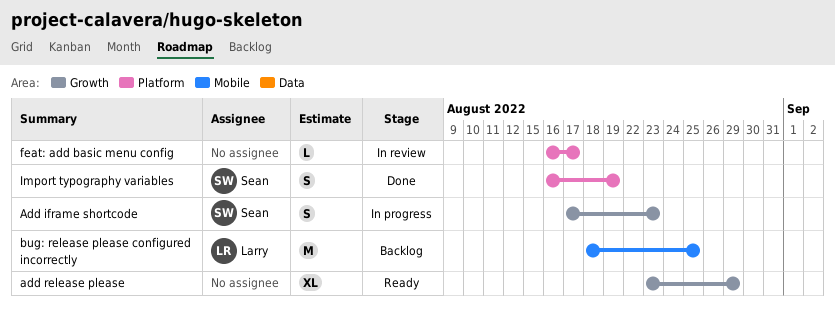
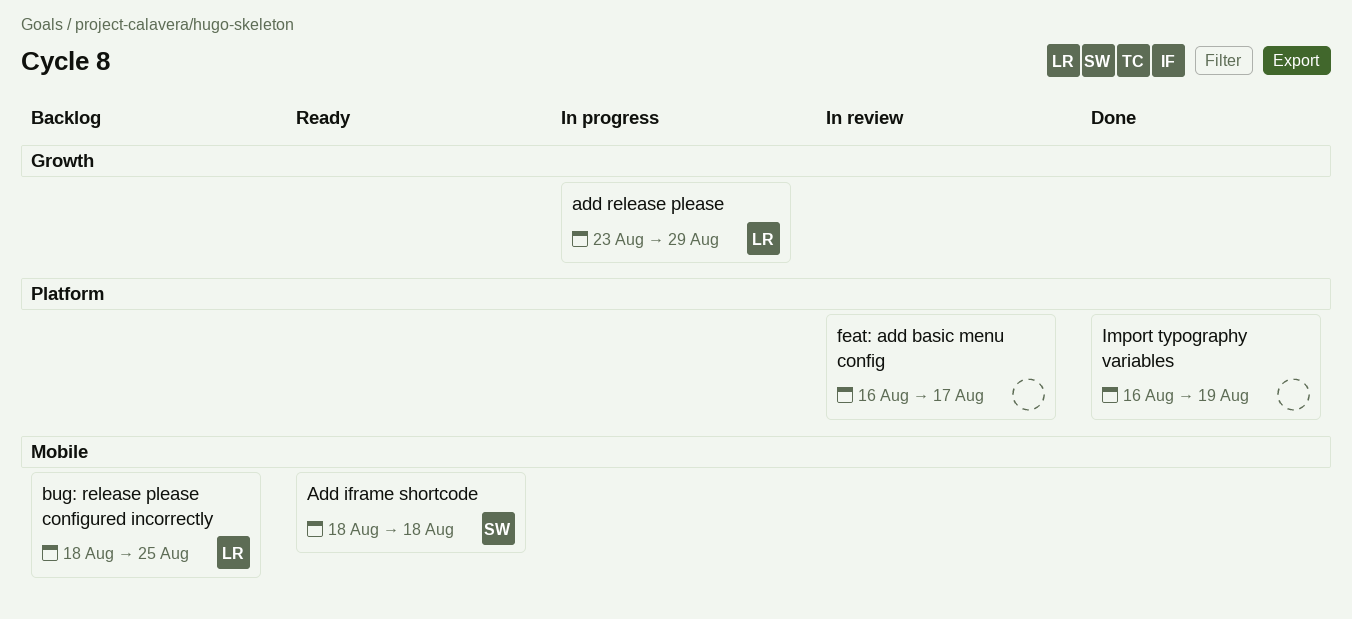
Add iframe shortcode, status: In progress -> Ready
Add iframe shortcode, label: Growth -> Mobile
Add iframe shortcode, start: Aug 17 -> Aug 18
Add iframe shortcode, due: Aug 23 -> Aug 18
add release please, status: Ready -> In progress
add release please, owner: none -> Larry
Import typography variables, owner: Sean -> none

